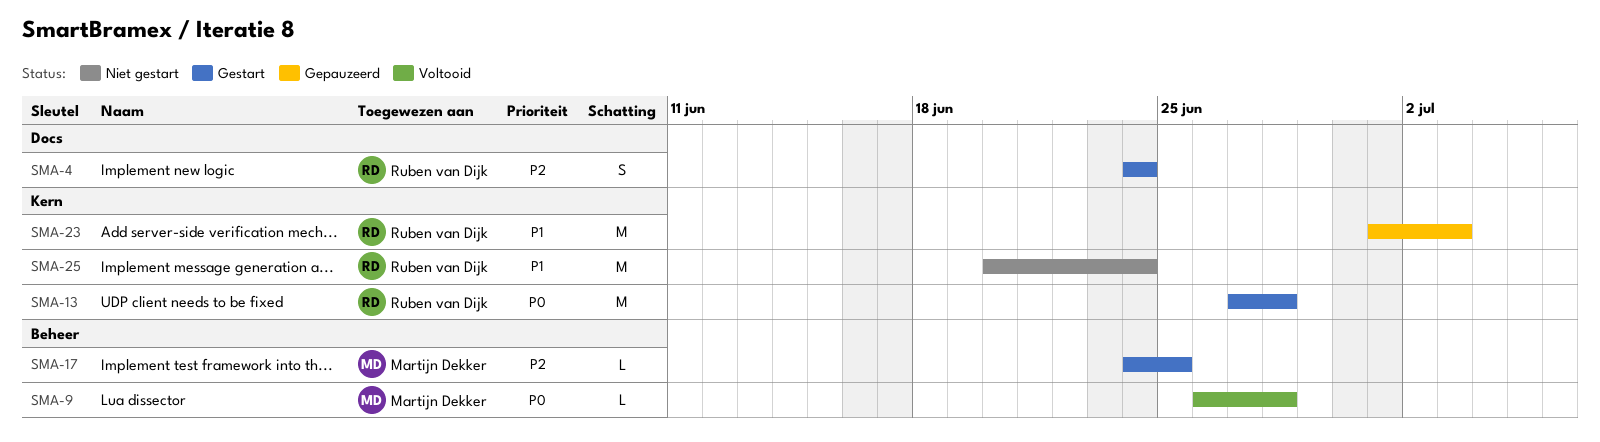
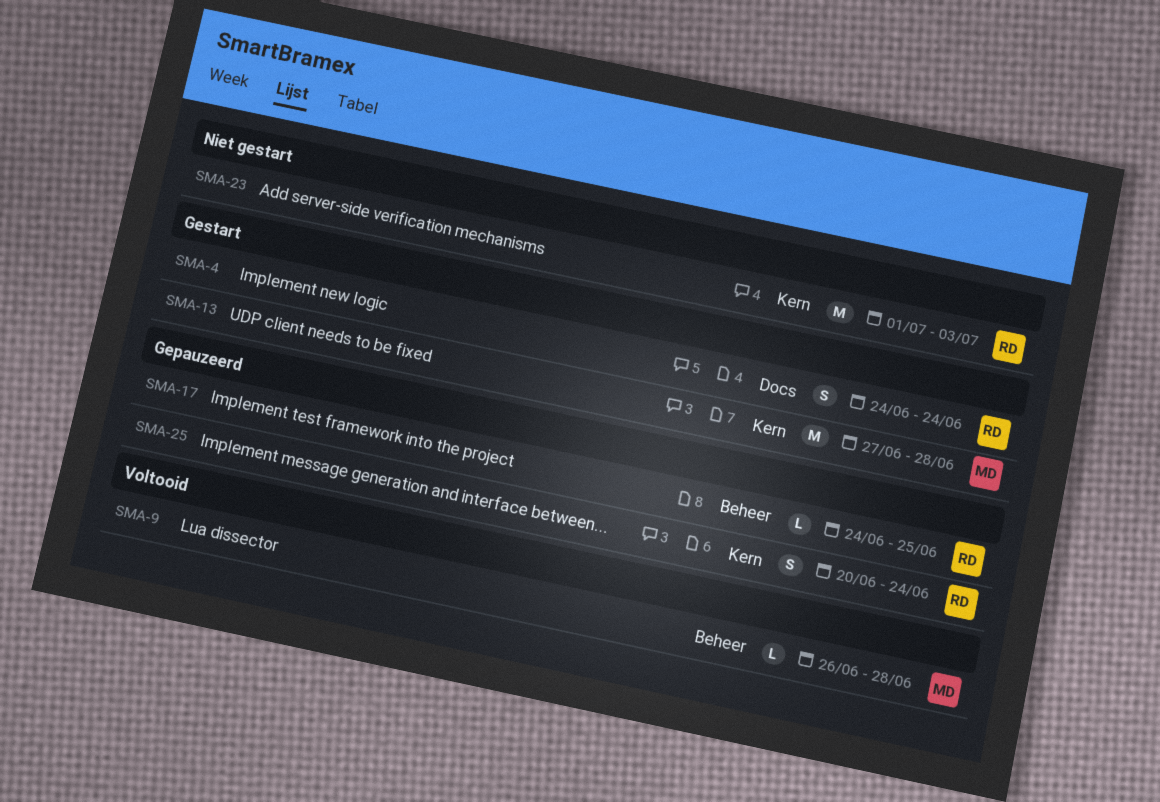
SMA-13, owner: Ruben van Dijk -> Martijn Dekker
SMA-17, status: Gestart -> Gepauzeerd
SMA-17, owner: Martijn Dekker -> Ruben van Dijk
SMA-23, status: Gepauzeerd -> Niet gestart
SMA-25, status: Niet gestart -> Gepauzeerd
SMA-25, estimate: M -> S

